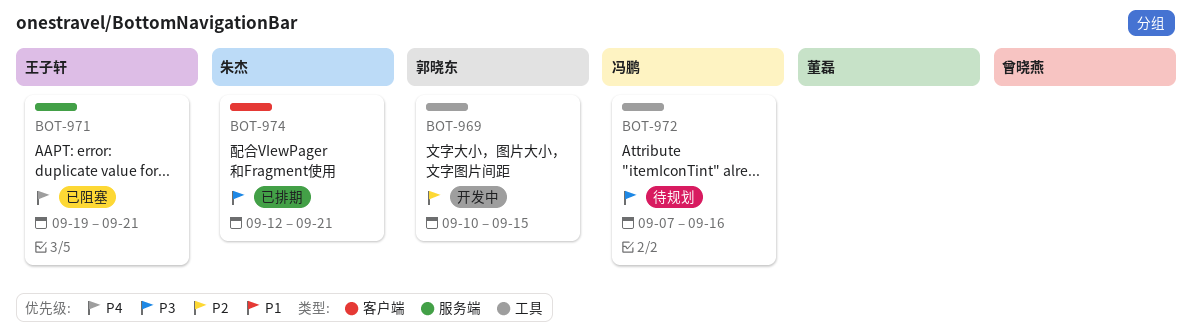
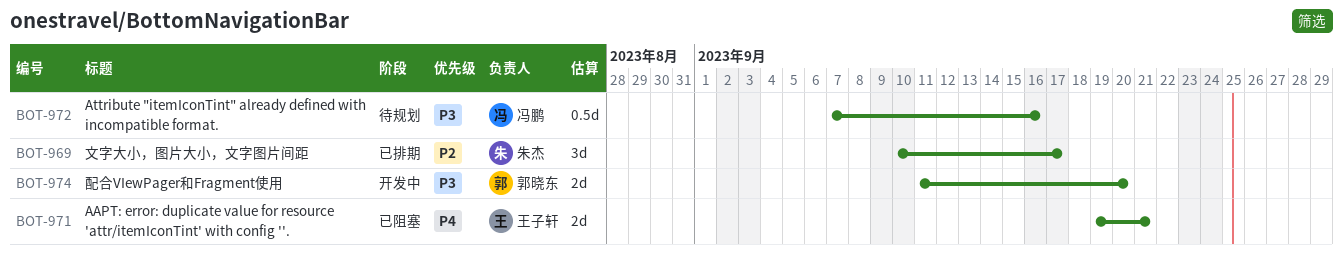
BOT-969, status: 开发中 -> 已排期
BOT-969, owner: 郭晓东 -> 朱杰
BOT-969, due: Sep 15 -> Sep 17
BOT-974, status: 已排期 -> 开发中
BOT-974, owner: 朱杰 -> 郭晓东
BOT-974, start: Sep 12 -> Sep 11
BOT-974, due: Sep 21 -> Sep 20

